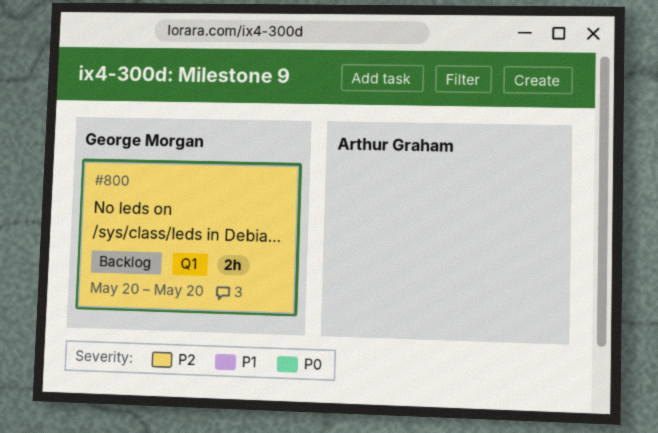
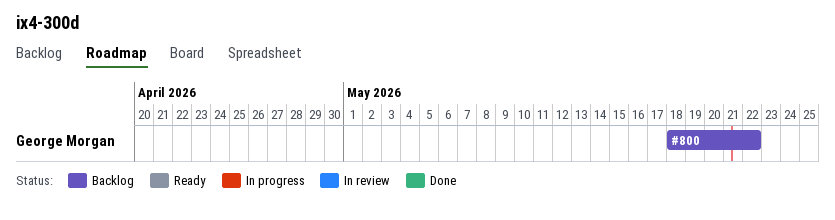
#800, start: May 20 -> May 18
#800, due: May 20 -> May 22

